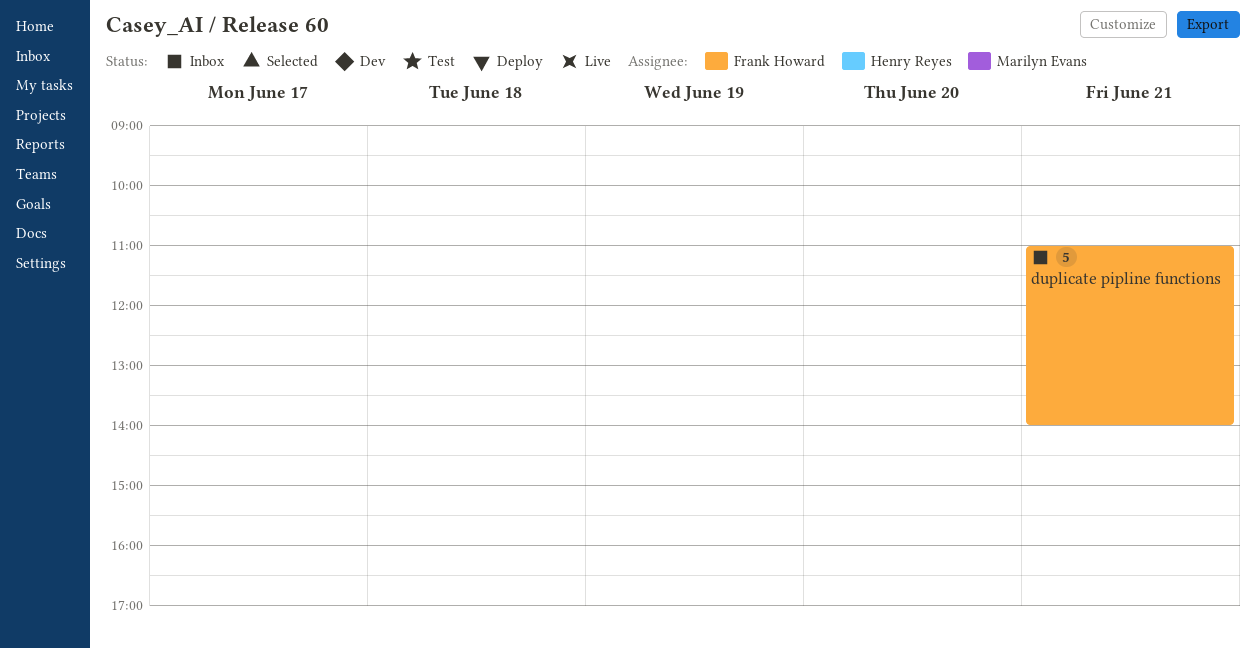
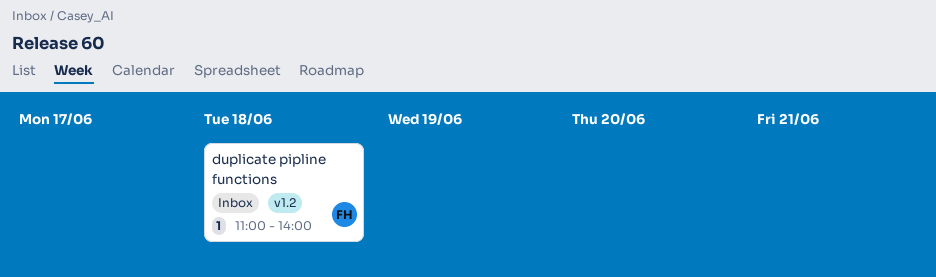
duplicate pipline functions, estimate: 5 -> 1
duplicate pipline functions, day: Jun 21 -> Jun 18

